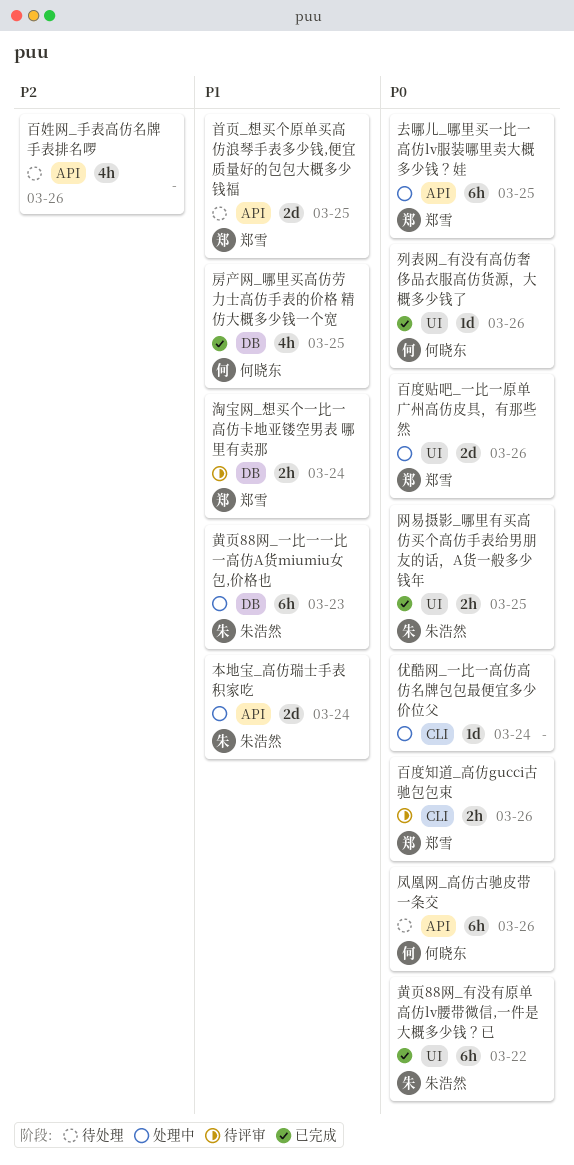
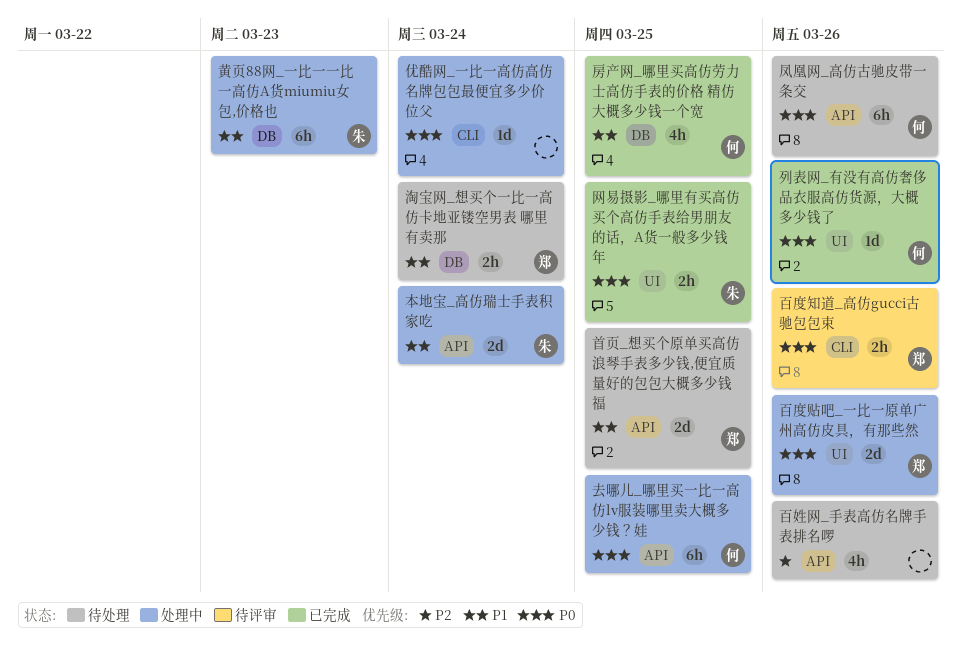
去哪儿_哪里买一比一高仿lv服装哪里卖大概多少钱？娃, owner: 郑雪 -> 何晓东
淘宝网_想买个一比一高仿卡地亚镂空男表 哪里有卖那, status: 待评审 -> 待处理
黄页88网_有没有原单高仿lv腰带微信,一件是大概多少钱？已: present -> none

